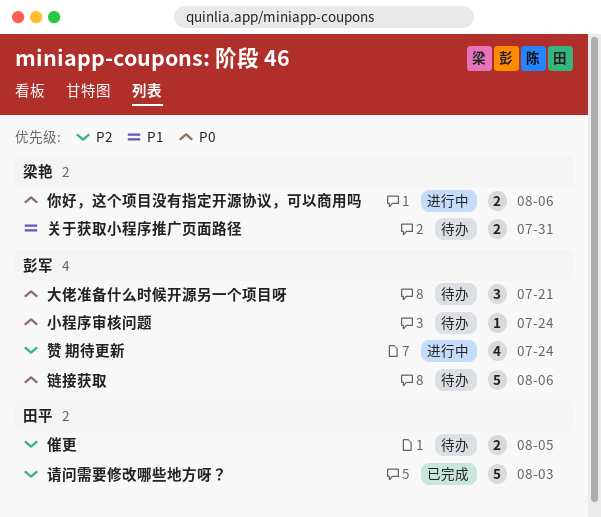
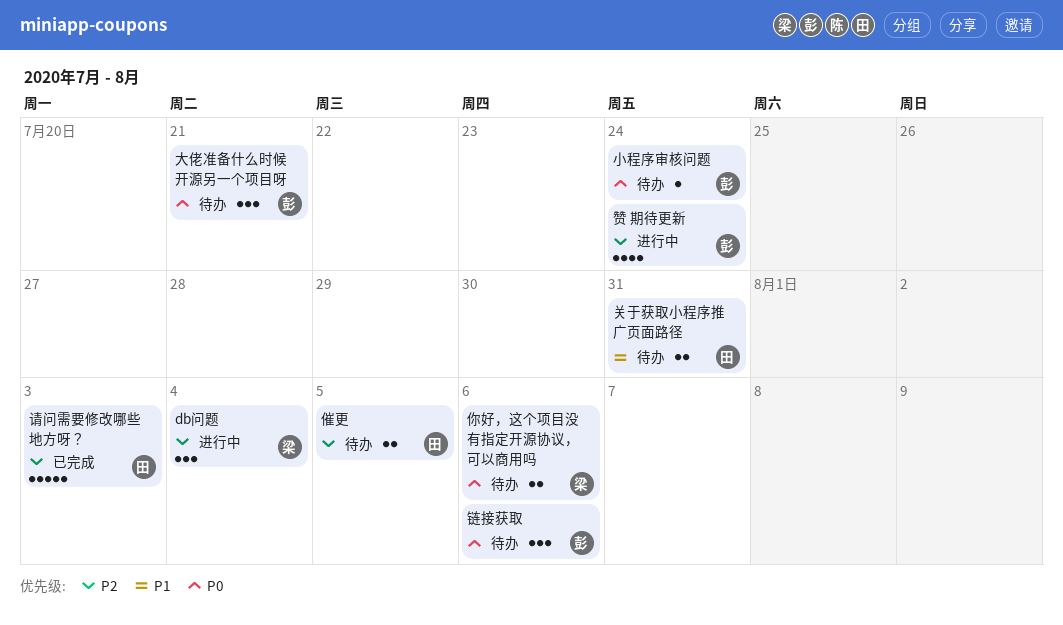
db问题: none -> present
你好，这个项目没有指定开源协议，可以商用吗, status: 进行中 -> 待办
关于获取小程序推广页面路径, owner: 梁艳 -> 田平
链接获取, estimate: 5 -> 3

